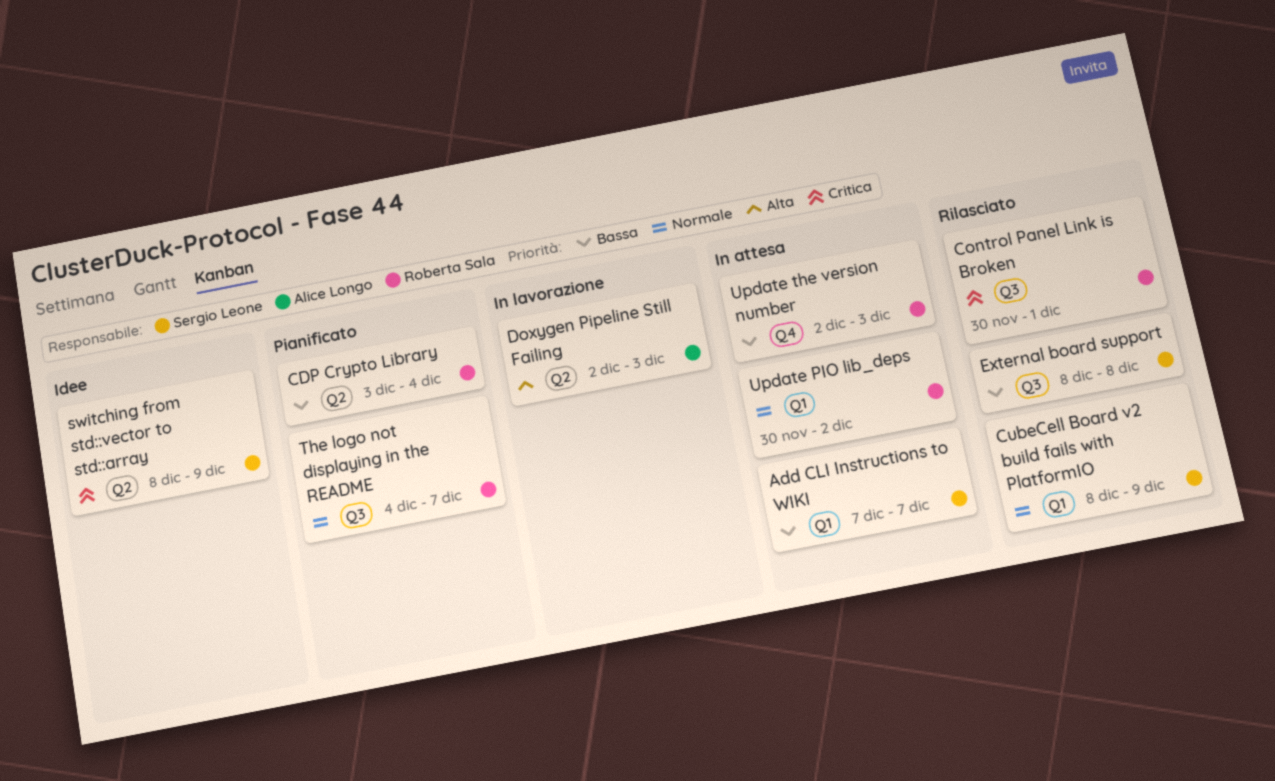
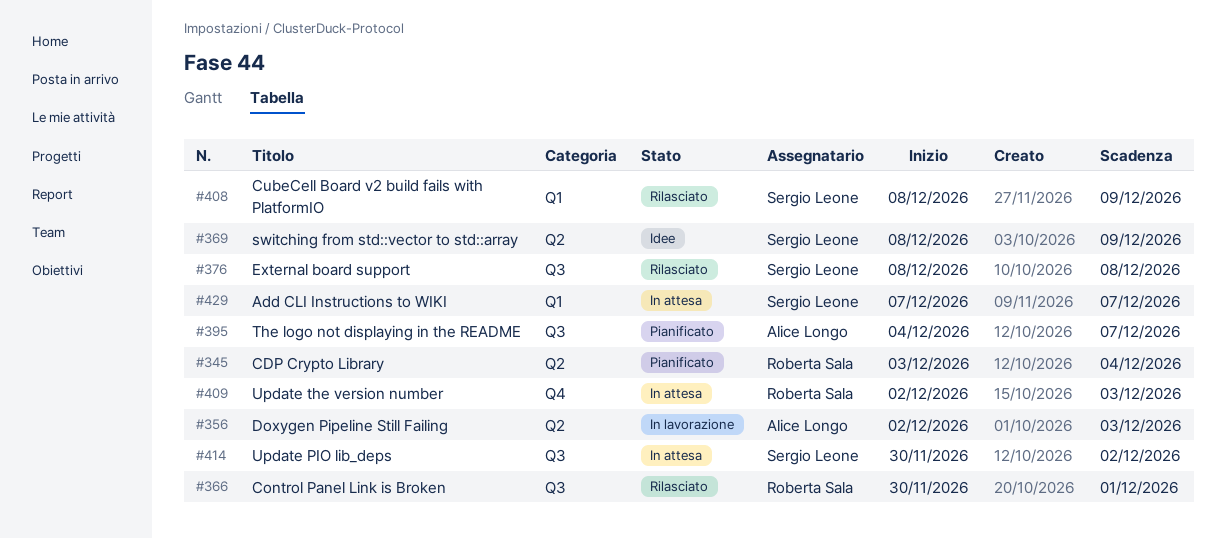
The logo not displaying in the README, owner: Roberta Sala -> Alice Longo
Update PIO lib_deps, owner: Roberta Sala -> Sergio Leone
Update PIO lib_deps, label: Q1 -> Q3

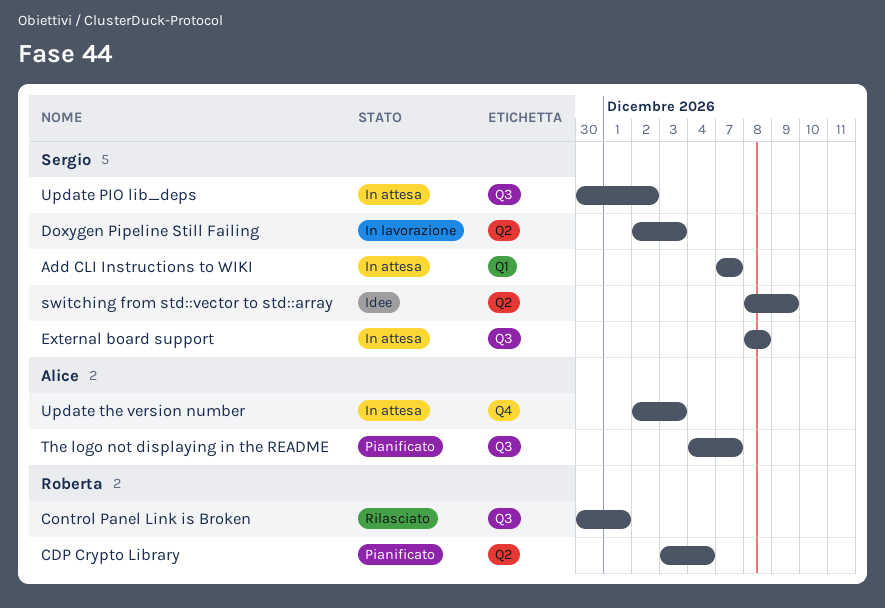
CubeCell Board v2 build fails with PlatformIO: present -> none
Doxygen Pipeline Still Failing, owner: Alice Longo -> Sergio Leone
External board support, status: Rilasciato -> In attesa
Update the version number, owner: Roberta Sala -> Alice Longo

